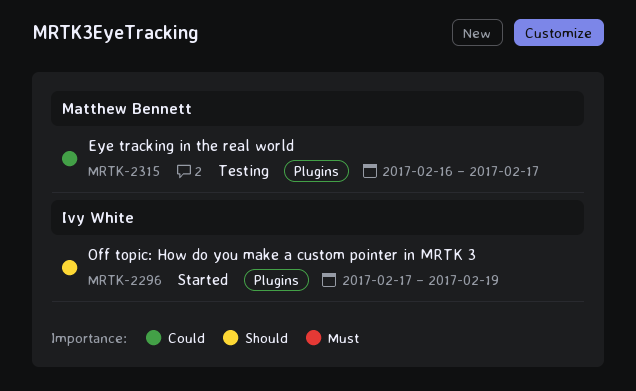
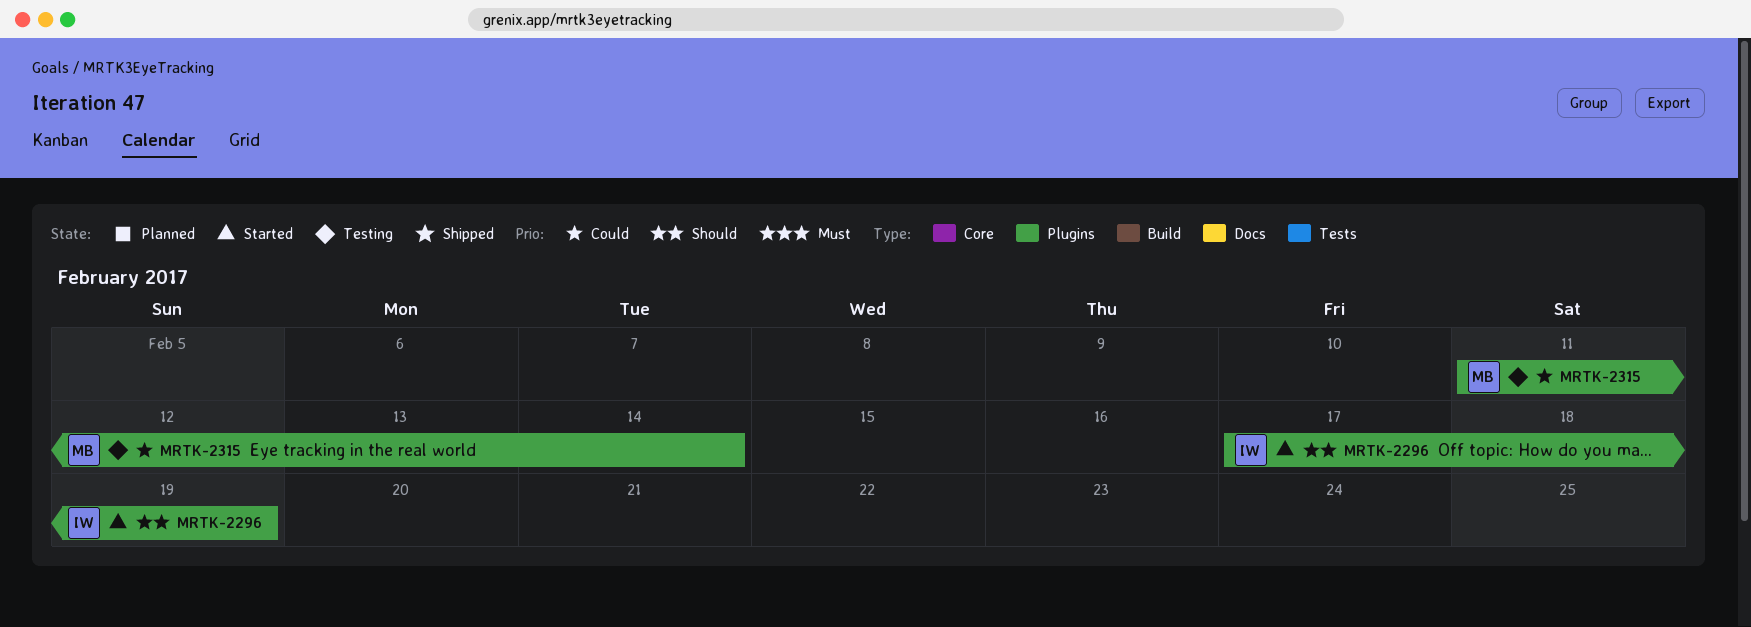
MRTK-2315, start: Feb 16 -> Feb 11
MRTK-2315, due: Feb 17 -> Feb 14

